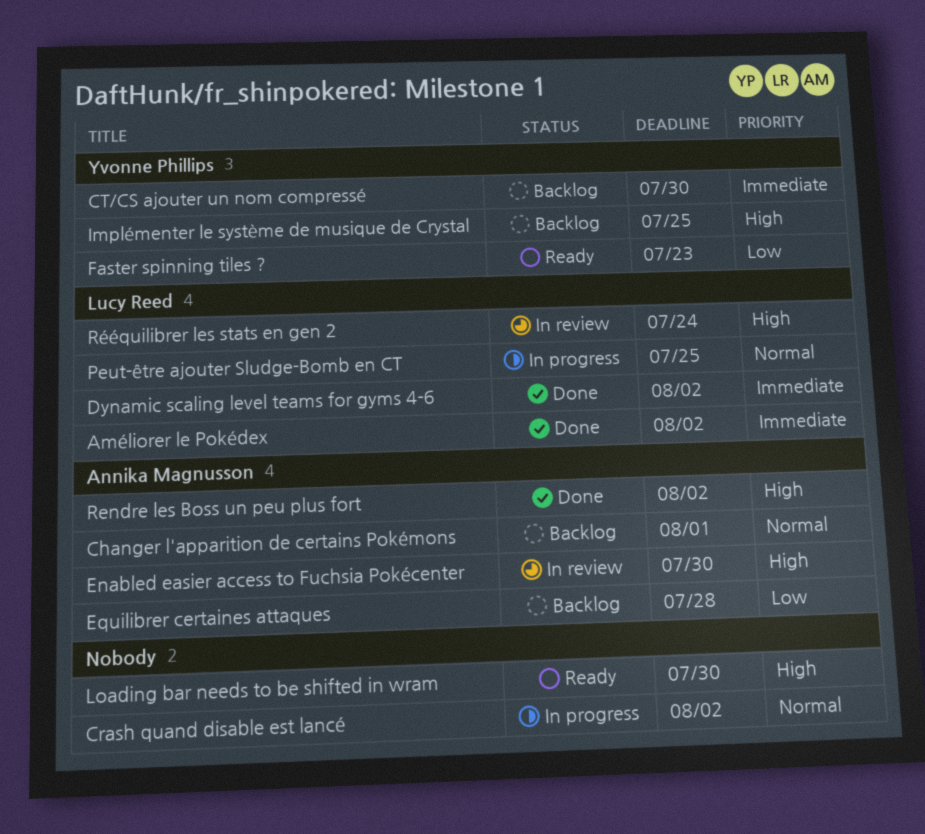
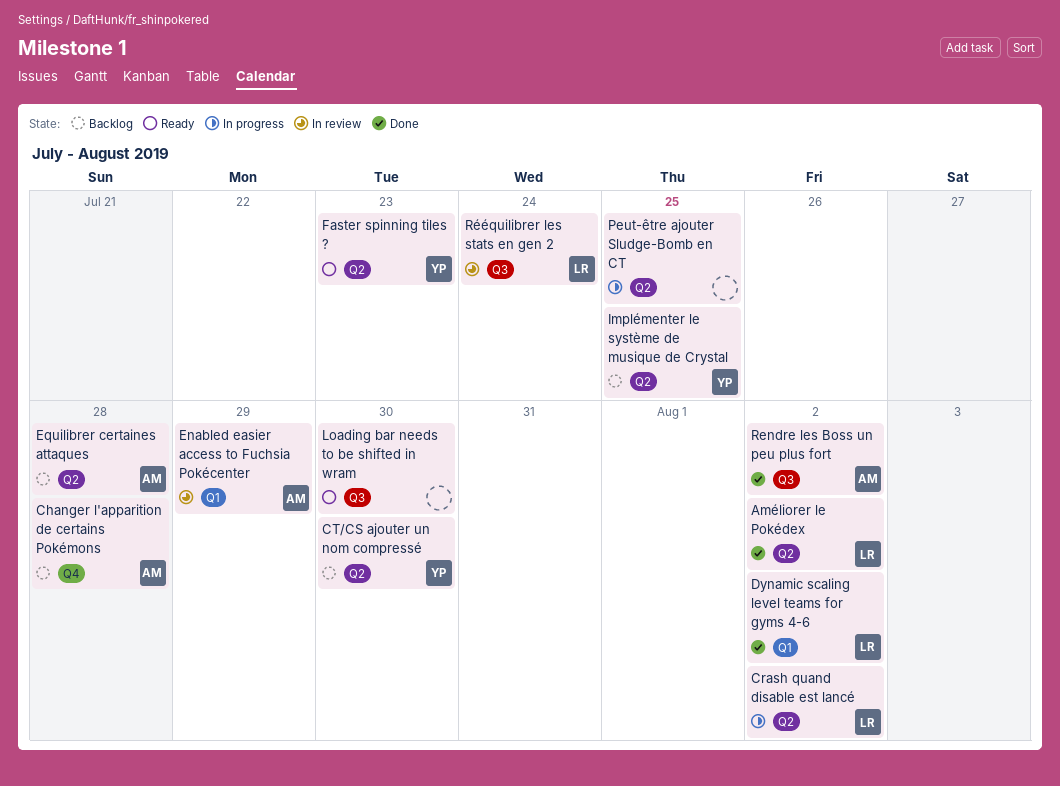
Changer l'apparition de certains Pokémons, due: Aug 1 -> Jul 28
Crash quand disable est lancé, owner: none -> Lucy Reed
Enabled easier access to Fuchsia Pokécenter, due: Jul 30 -> Jul 29
Peut-être ajouter Sludge-Bomb en CT, owner: Lucy Reed -> none

